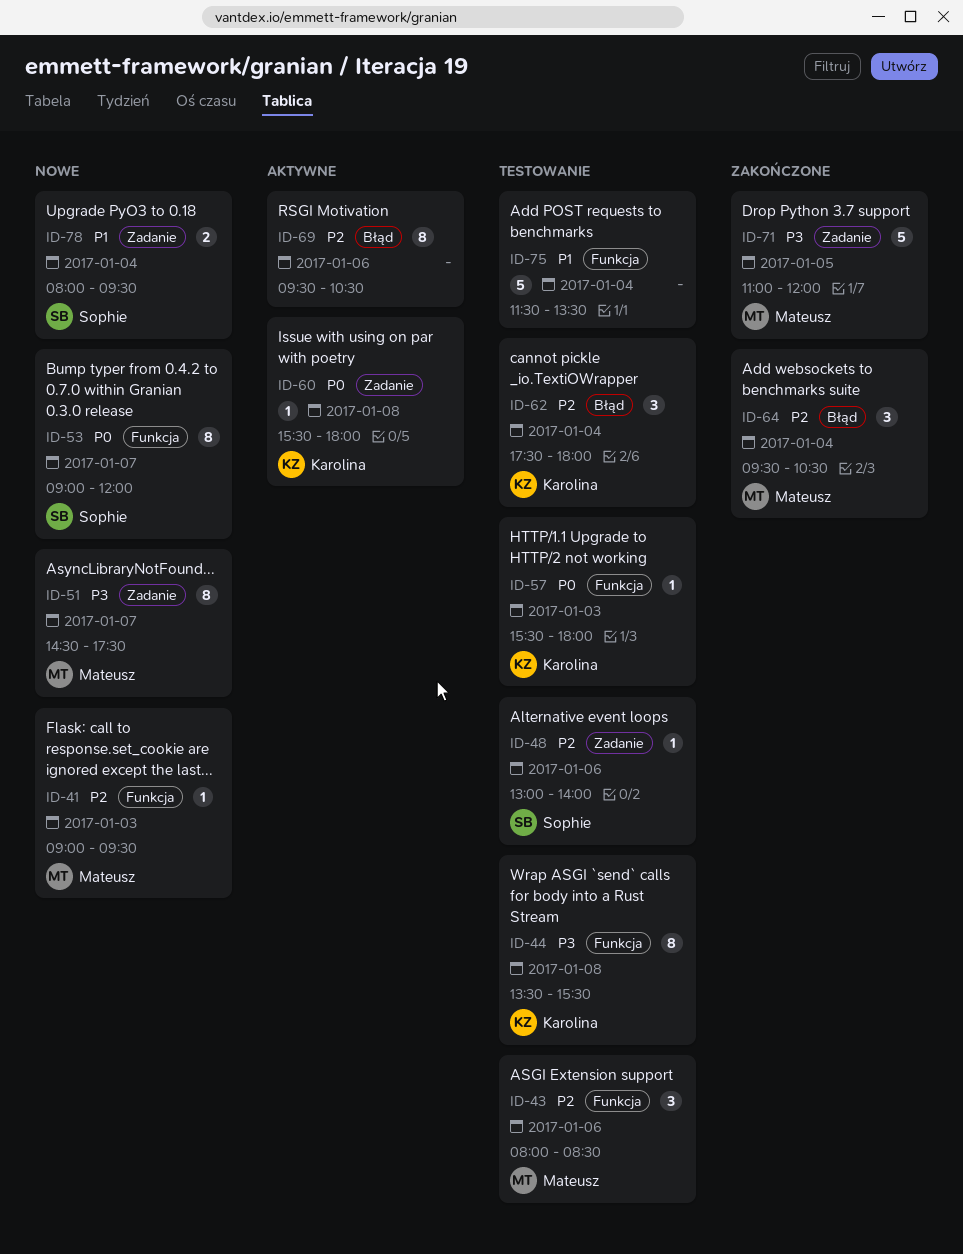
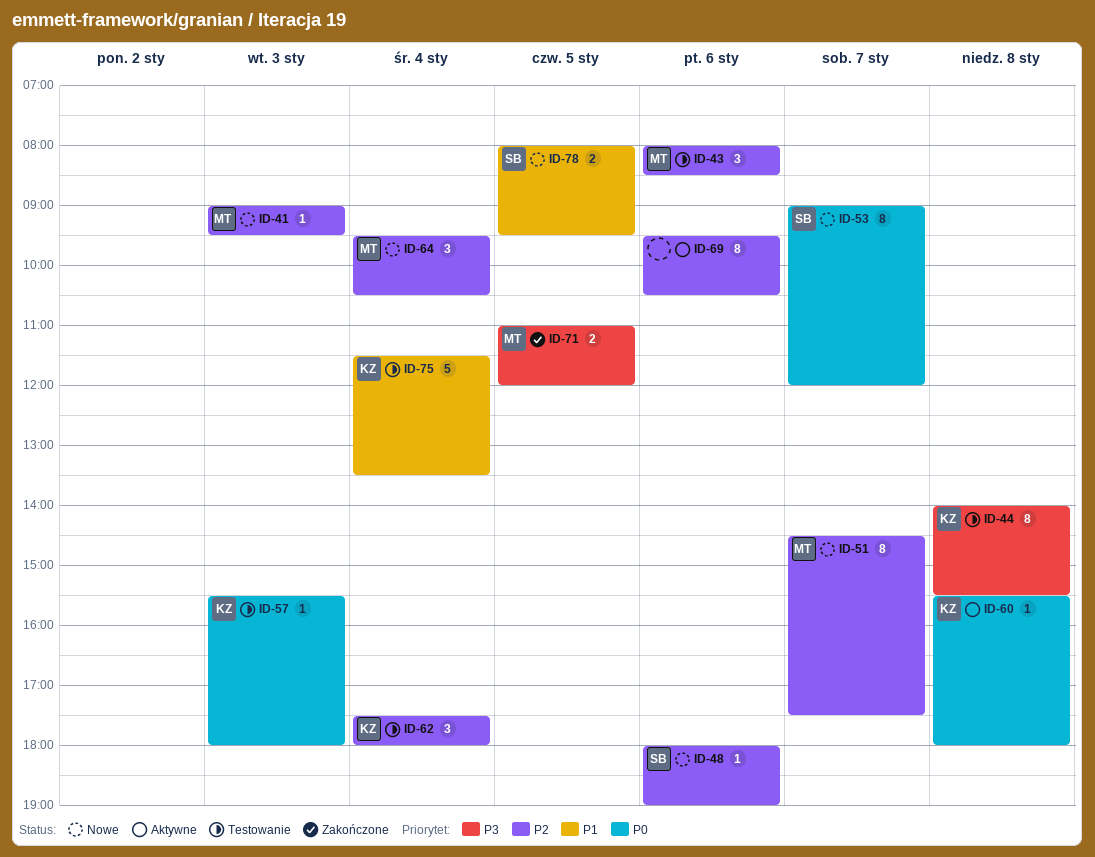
ID-44, begins: 13:30 -> 14:00
ID-48, status: Testowanie -> Nowe
ID-48, begins: 13:00 -> 18:00
ID-48, ends: 14:00 -> 19:00
ID-51, priority: P3 -> P2
ID-64, status: Zakończone -> Nowe
ID-71, estimate: 5 -> 2
ID-75, owner: none -> Karolina
ID-78, day: Jan 4 -> Jan 5

